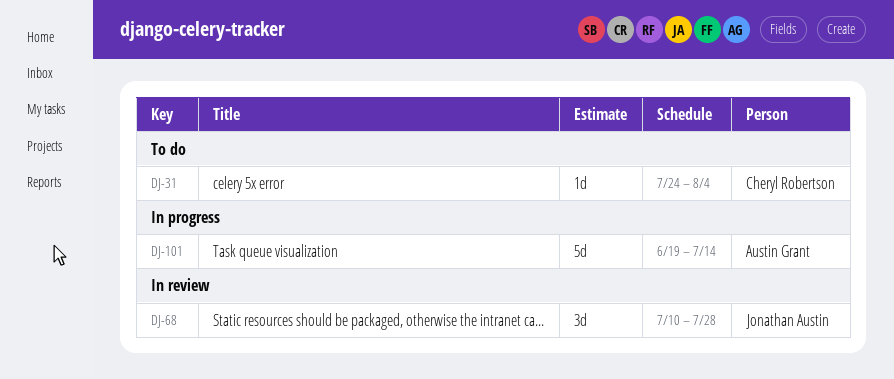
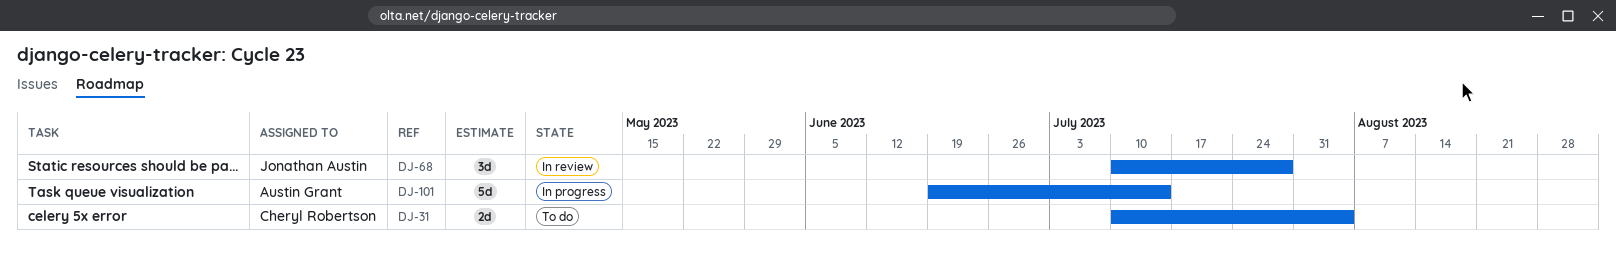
DJ-31, estimate: 1d -> 2d
DJ-31, start: Jul 24 -> Jul 10

